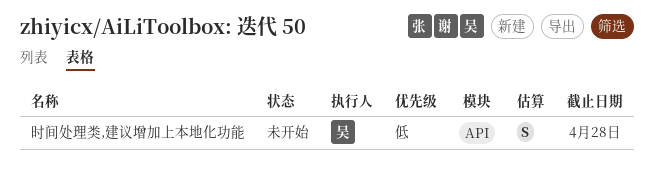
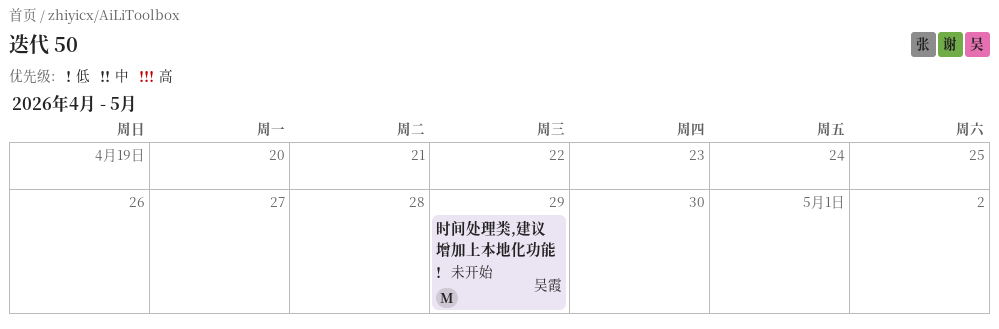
时间处理类,建议增加上本地化功能, estimate: S -> M
时间处理类,建议增加上本地化功能, due: Apr 28 -> Apr 29

